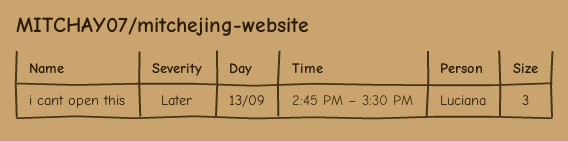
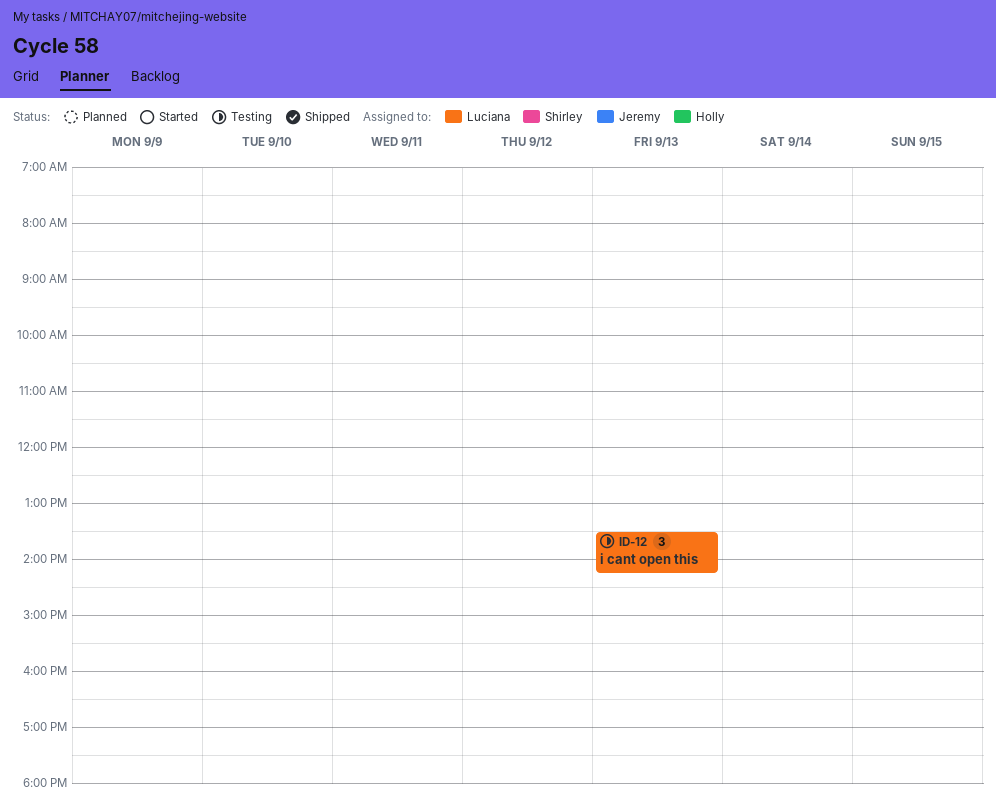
i cant open this, begins: 14:45 -> 13:30
i cant open this, ends: 15:30 -> 14:15

